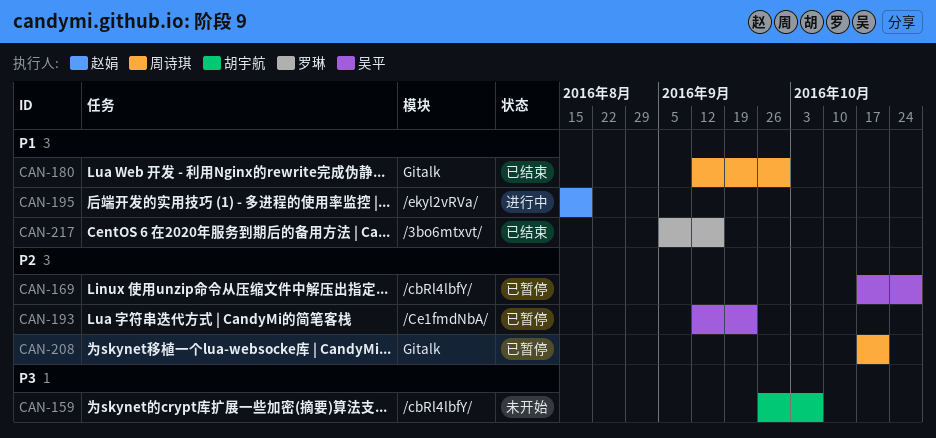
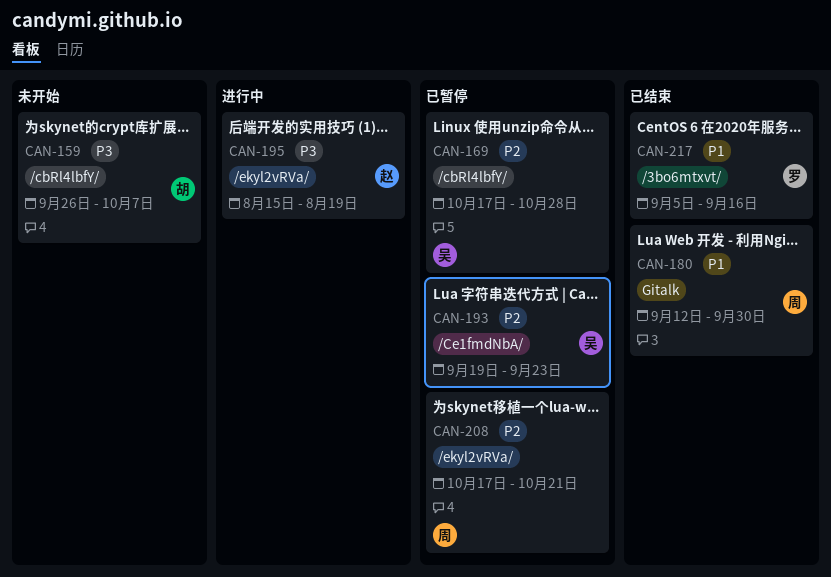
CAN-193, start: Sep 12 -> Sep 19
CAN-195, priority: P1 -> P3
CAN-208, label: Gitalk -> /ekyl2vRVa/

